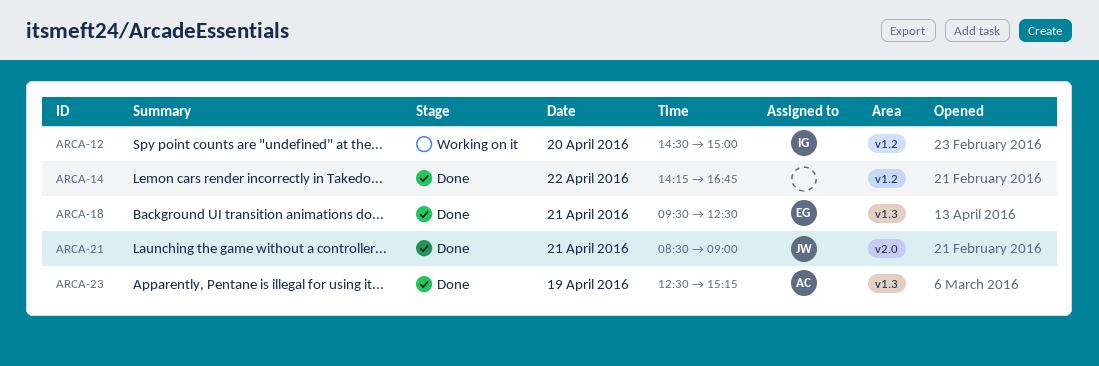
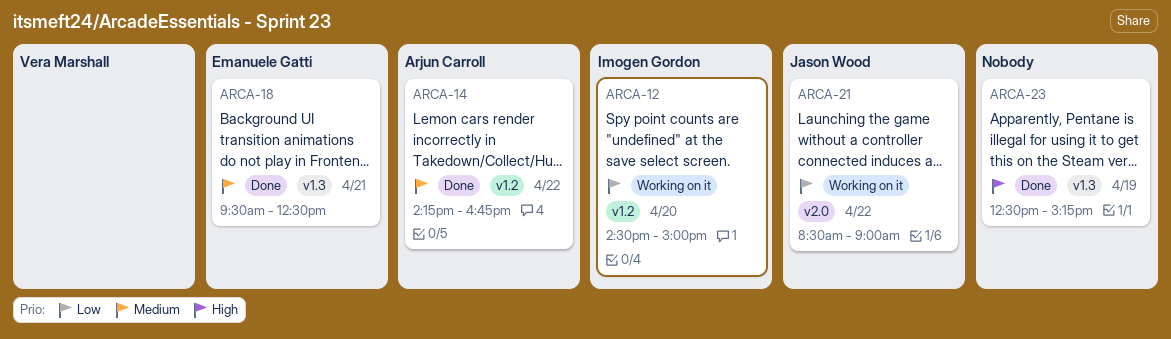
ARCA-14, owner: none -> Arjun Carroll
ARCA-21, status: Done -> Working on it
ARCA-21, day: Apr 21 -> Apr 22
ARCA-23, owner: Arjun Carroll -> none

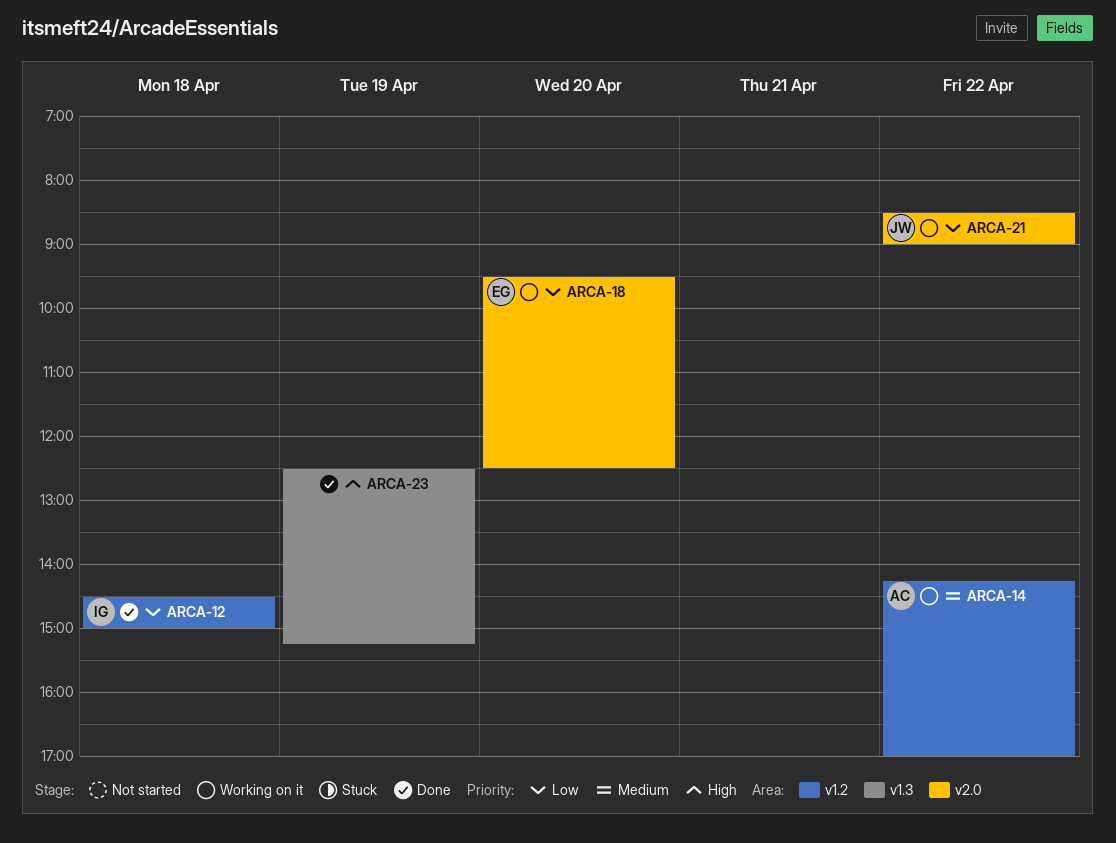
ARCA-12, status: Working on it -> Done
ARCA-12, day: Apr 20 -> Apr 18
ARCA-14, status: Done -> Working on it
ARCA-14, ends: 16:45 -> 17:00
ARCA-18, status: Done -> Working on it
ARCA-18, priority: Medium -> Low
ARCA-18, label: v1.3 -> v2.0
ARCA-18, day: Apr 21 -> Apr 20

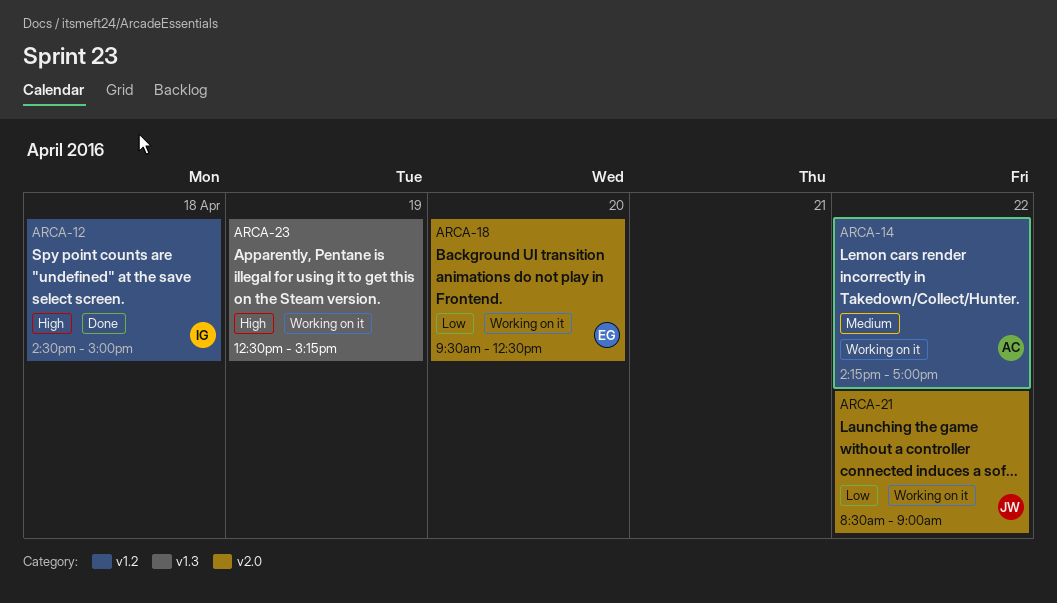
ARCA-12, priority: Low -> High
ARCA-23, status: Done -> Working on it

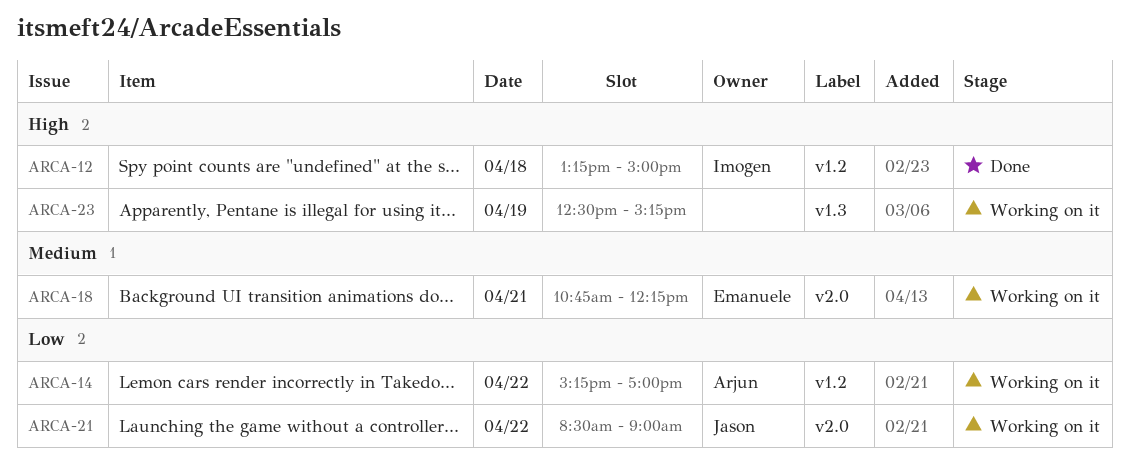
ARCA-12, begins: 14:30 -> 13:15
ARCA-14, priority: Medium -> Low
ARCA-14, begins: 14:15 -> 15:15
ARCA-18, priority: Low -> Medium
ARCA-18, day: Apr 20 -> Apr 21
ARCA-18, begins: 09:30 -> 10:45
ARCA-18, ends: 12:30 -> 12:15

